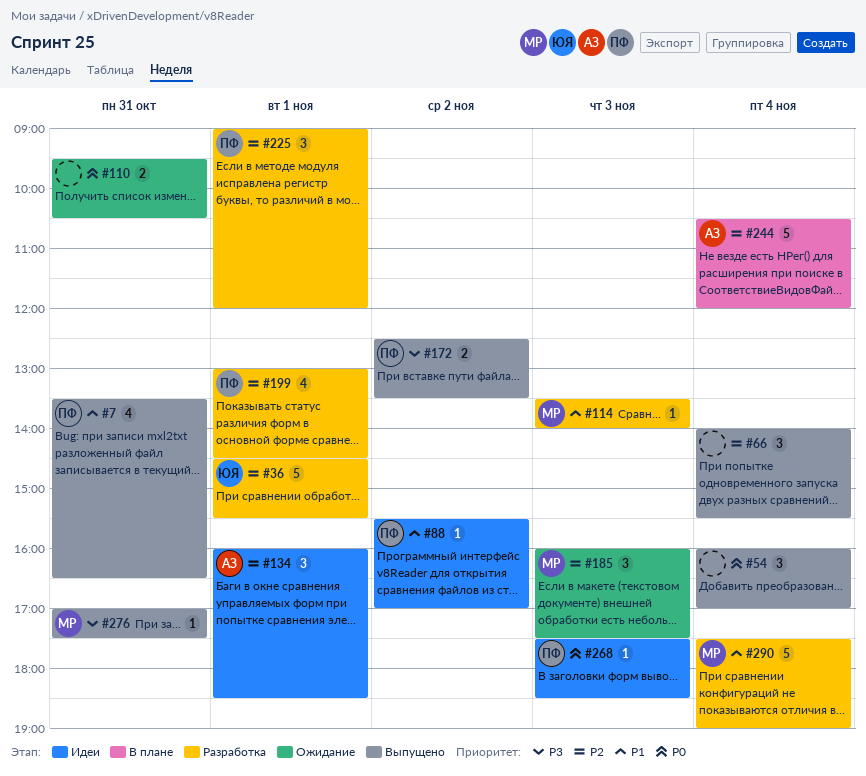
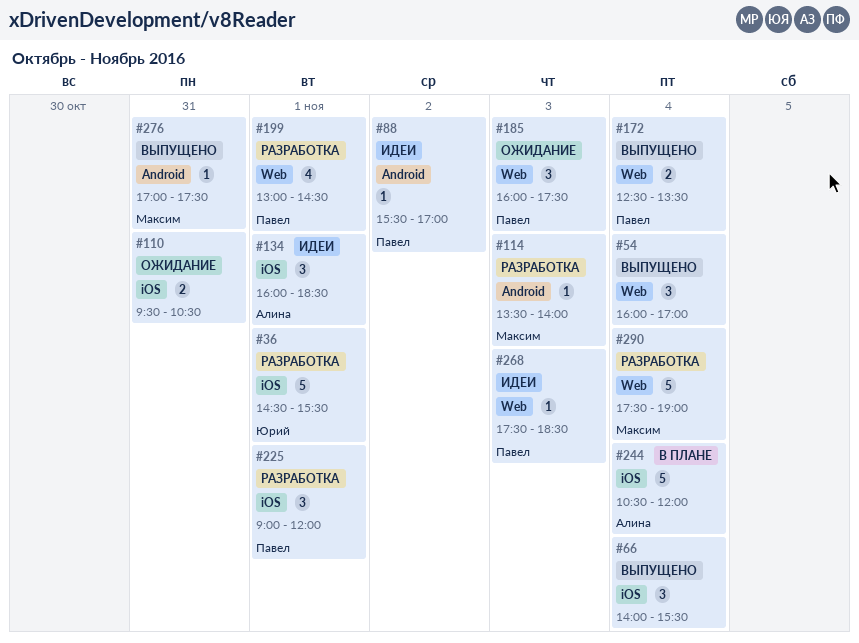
#7: present -> none
#172, day: Nov 2 -> Nov 4
#185, owner: Максим -> Павел

